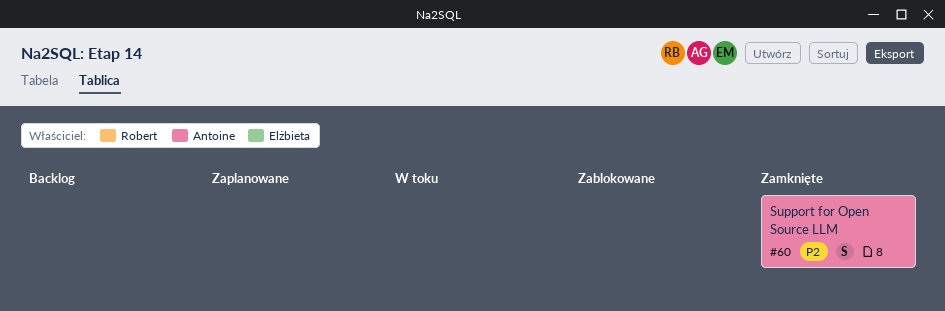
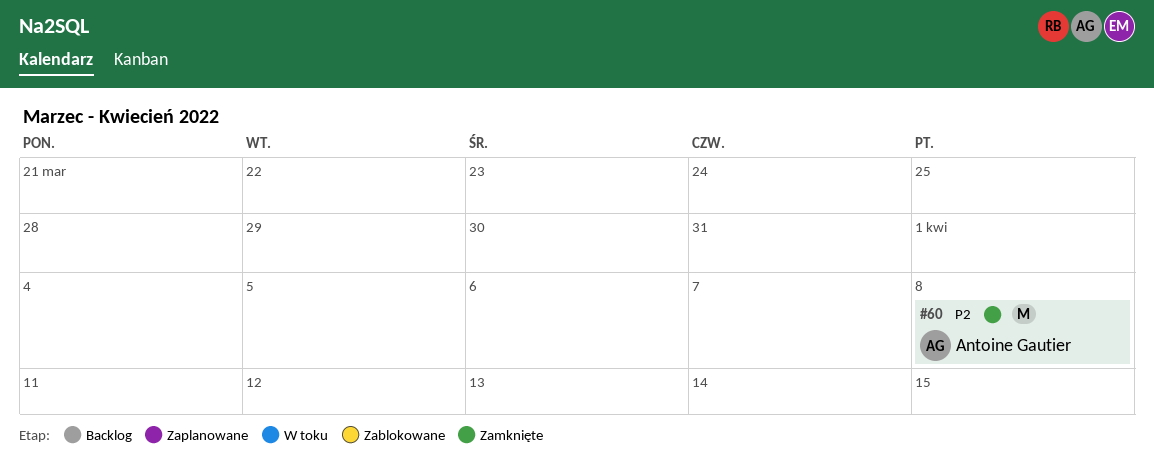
#60, estimate: S -> M

